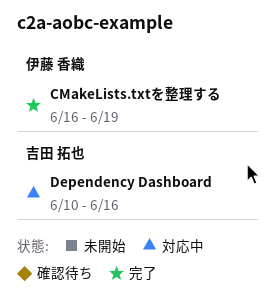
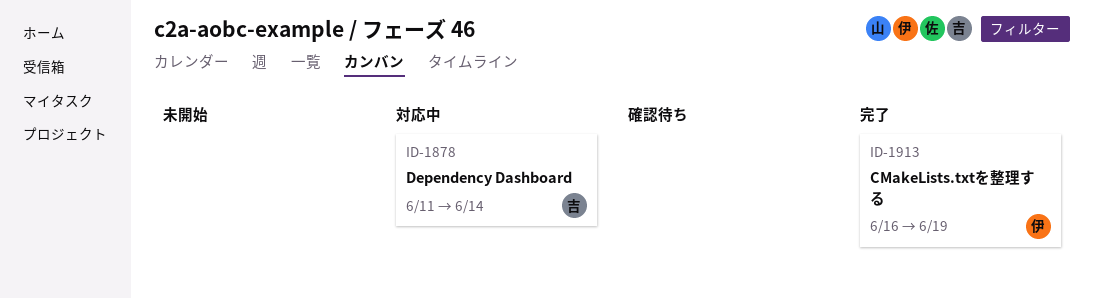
Dependency Dashboard, start: Jun 10 -> Jun 11
Dependency Dashboard, due: Jun 16 -> Jun 14

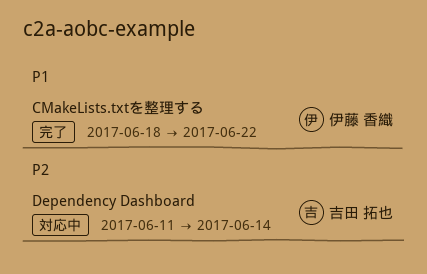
CMakeLists.txtを整理する, start: Jun 16 -> Jun 18
CMakeLists.txtを整理する, due: Jun 19 -> Jun 22

